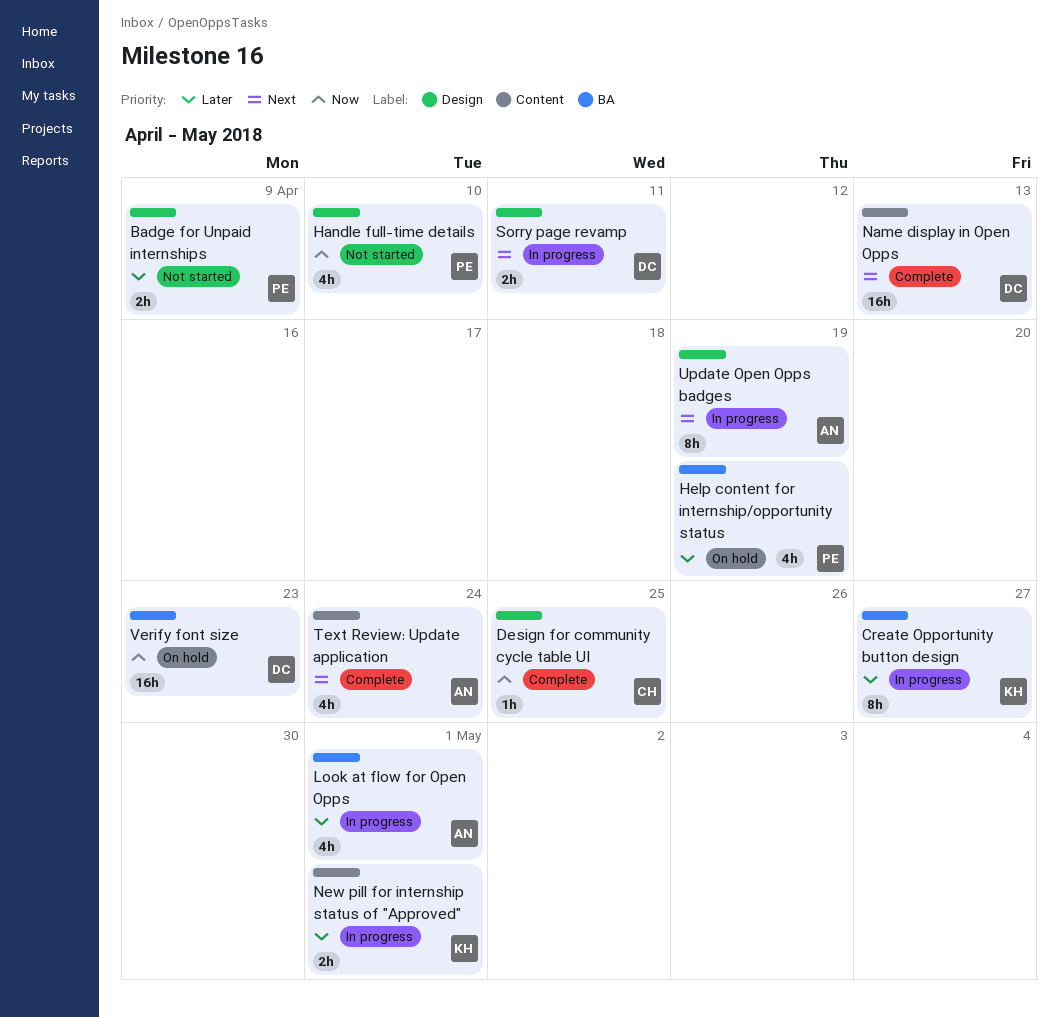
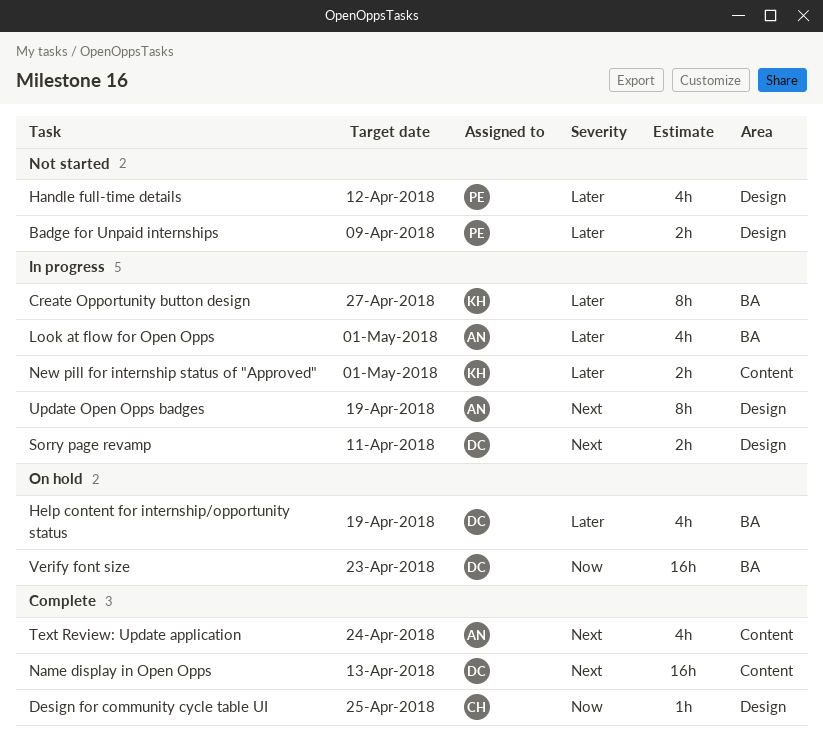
Handle full-time details, priority: Now -> Later
Handle full-time details, due: Apr 10 -> Apr 12
Help content for internship/opportunity status, owner: PE -> DC

